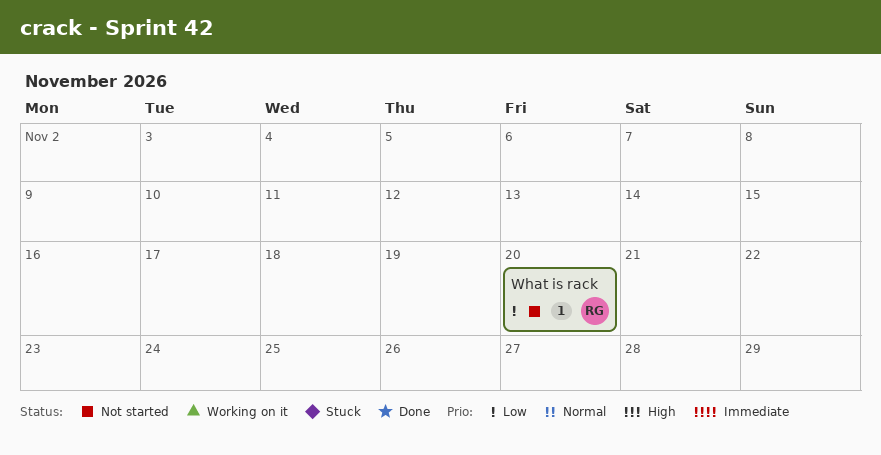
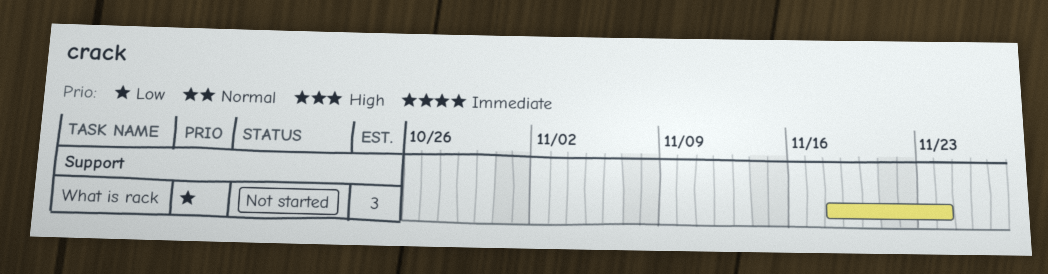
What is rack, estimate: 1 -> 3
What is rack, due: Nov 20 -> Nov 24

